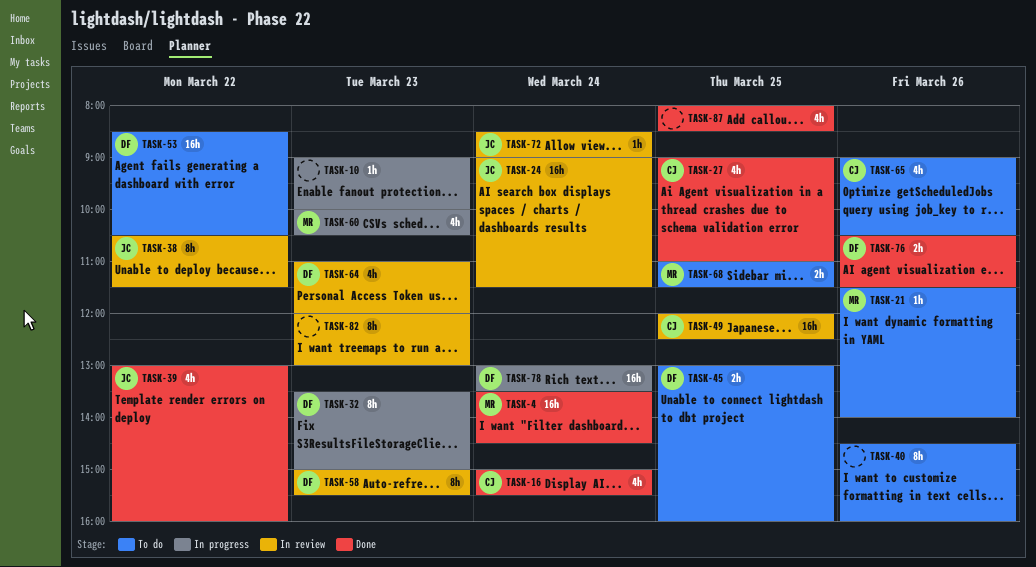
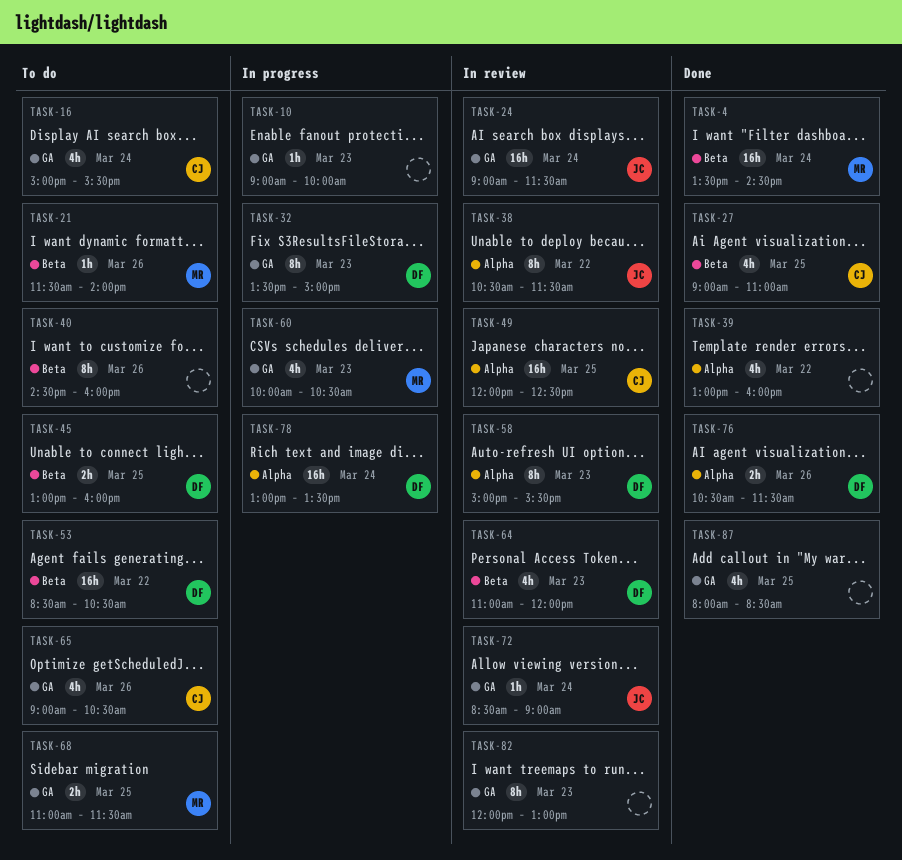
TASK-16, status: Done -> To do
TASK-39, owner: JC -> none

